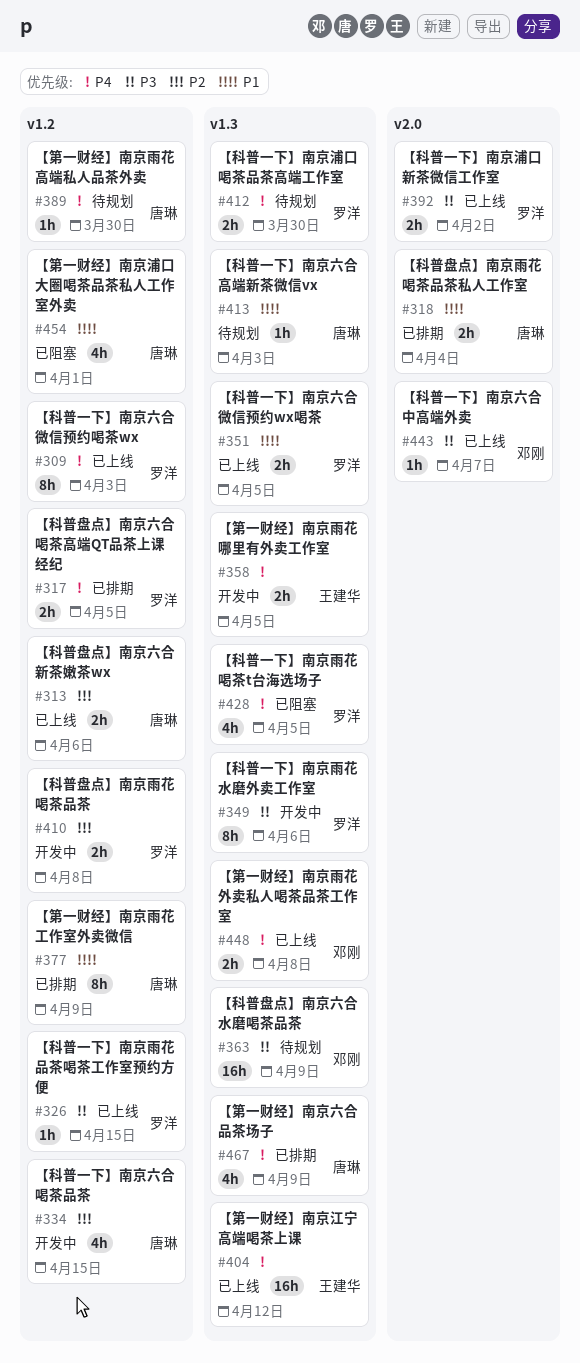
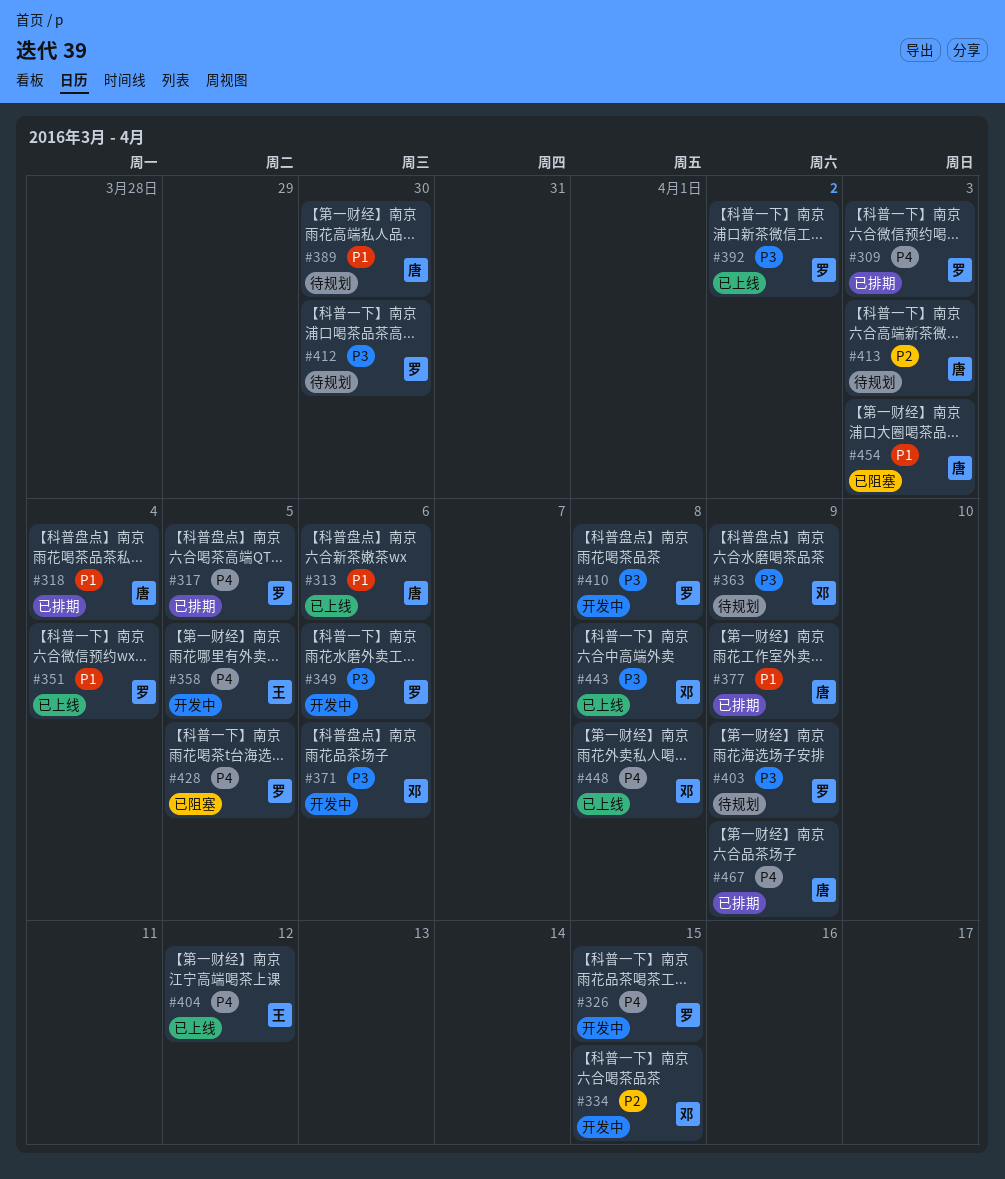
#309, status: 已上线 -> 已排期
#313, priority: P2 -> P1
#326, status: 已上线 -> 开发中
#326, priority: P3 -> P4
#334, owner: 唐琳 -> 邓刚
#351, due: Apr 5 -> Apr 4
#371: none -> present
#389, priority: P4 -> P1
#403: none -> present
#410, priority: P2 -> P3
#412, priority: P4 -> P3
#413, priority: P1 -> P2
#443, due: Apr 7 -> Apr 8
#454, due: Apr 1 -> Apr 3

